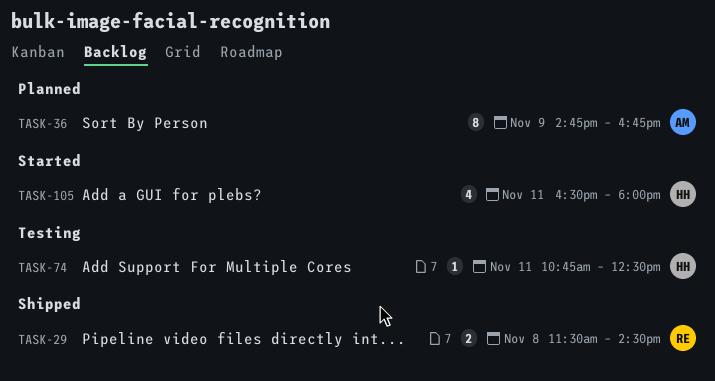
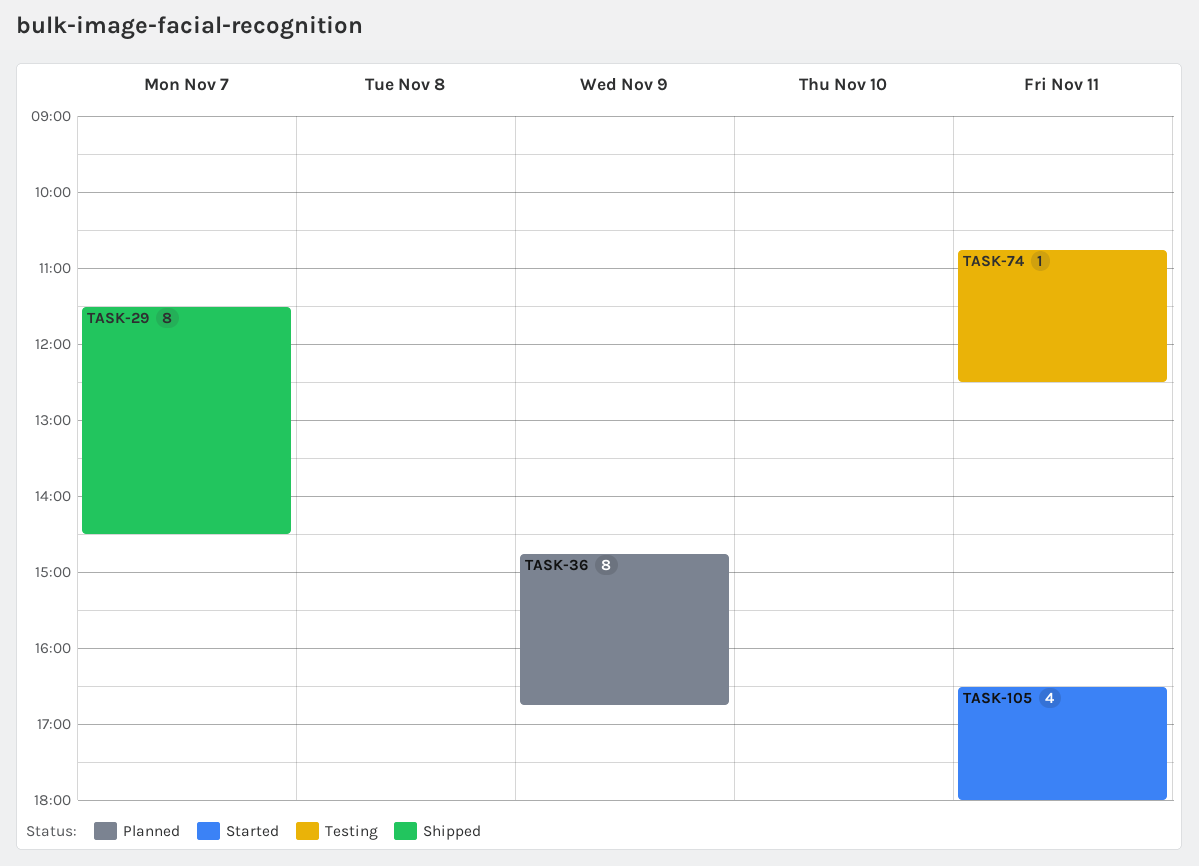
TASK-29, estimate: 2 -> 8
TASK-29, day: Nov 8 -> Nov 7

